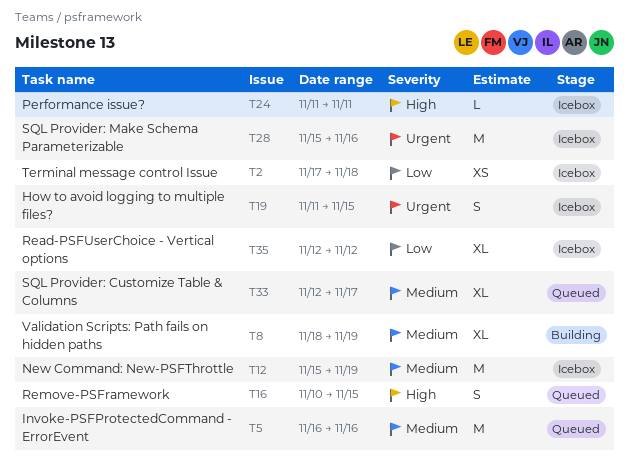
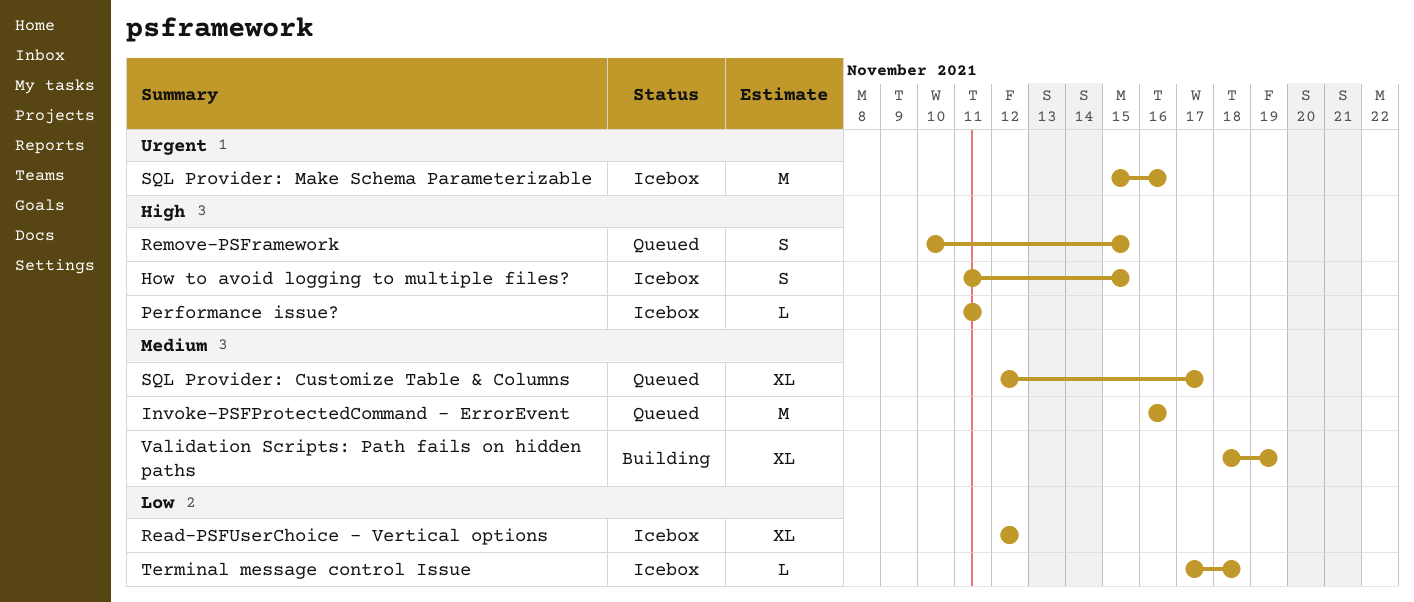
How to avoid logging to multiple files?, priority: Urgent -> High
New Command: New-PSFThrottle: present -> none
Terminal message control Issue, estimate: XS -> L

